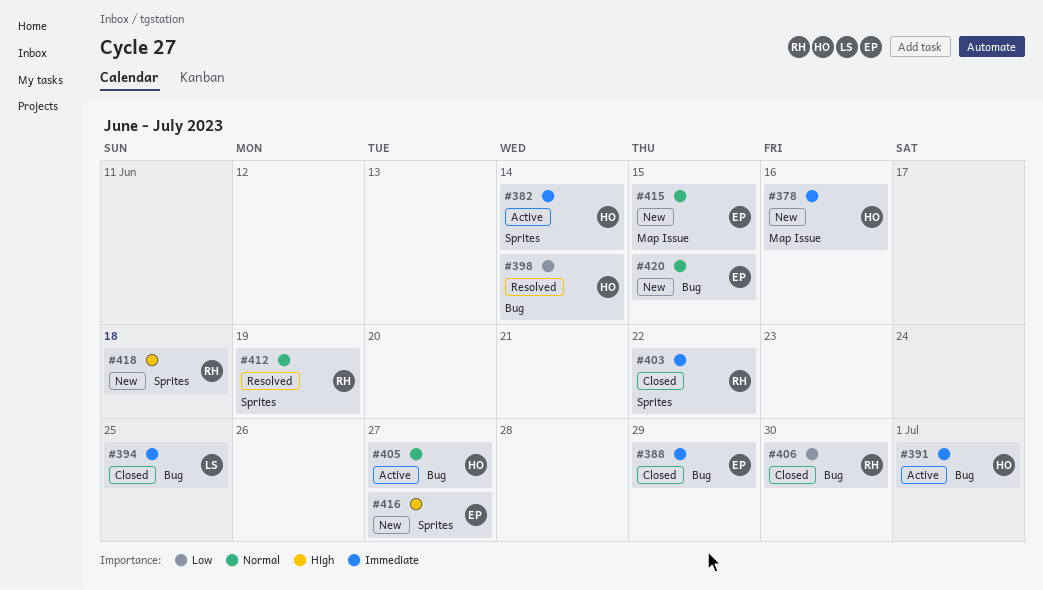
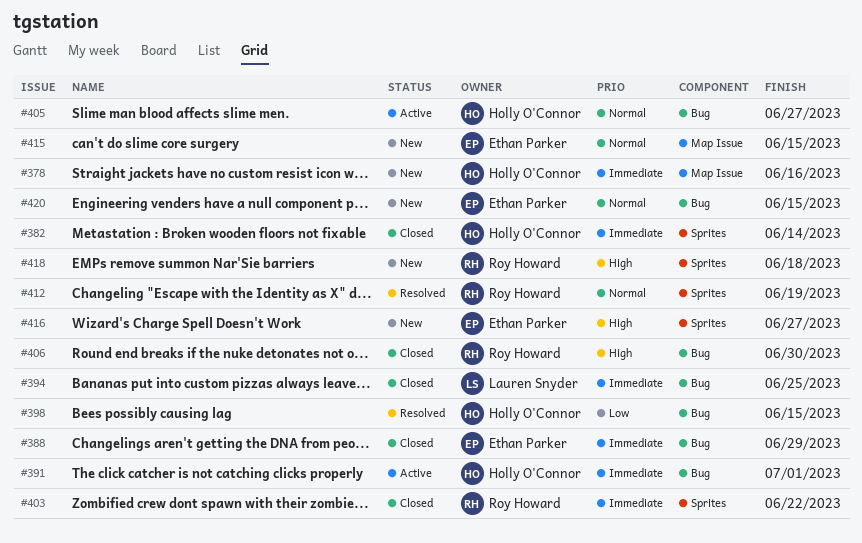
#382, status: Active -> Closed
#398, due: Jun 14 -> Jun 15
#406, priority: Low -> High

